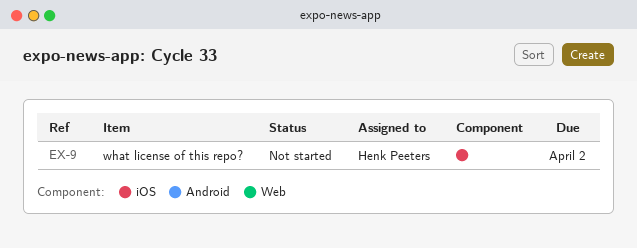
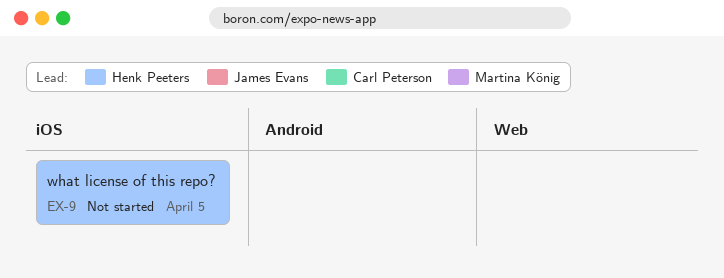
EX-9, due: Apr 2 -> Apr 5

